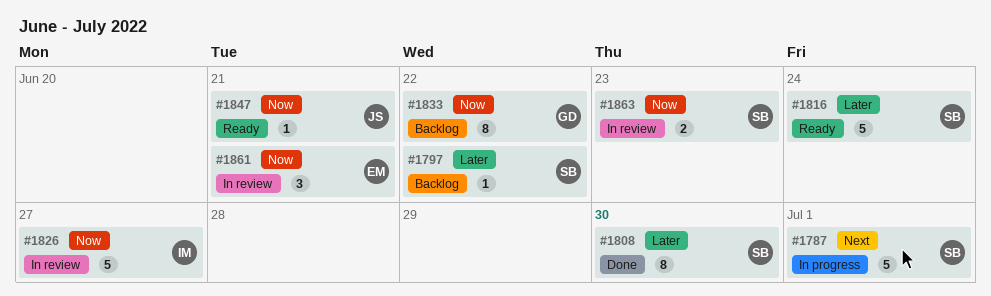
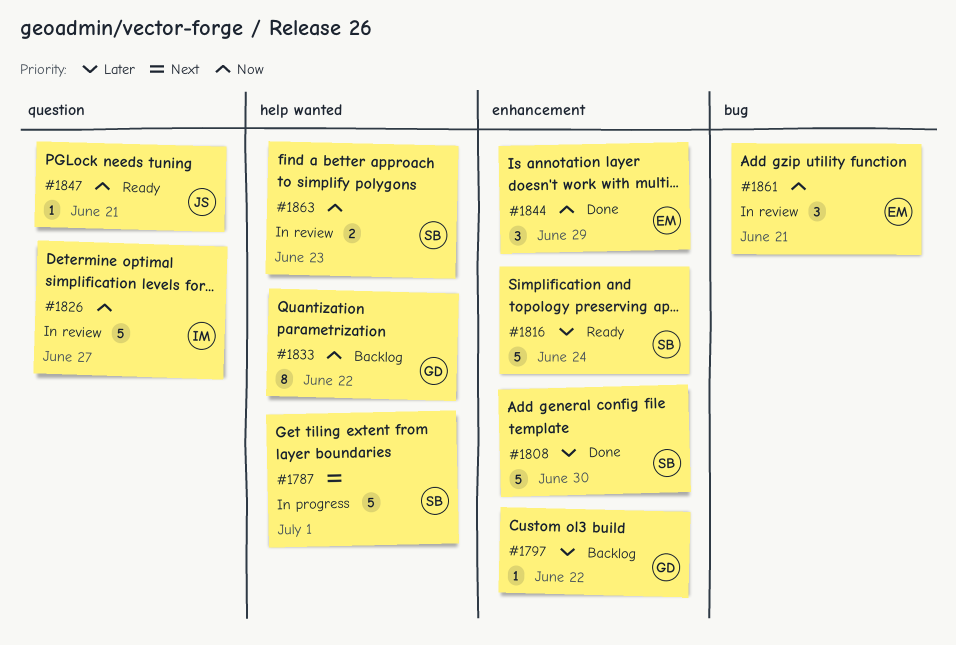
#1797, owner: SB -> GD
#1808, estimate: 8 -> 5
#1844: none -> present

